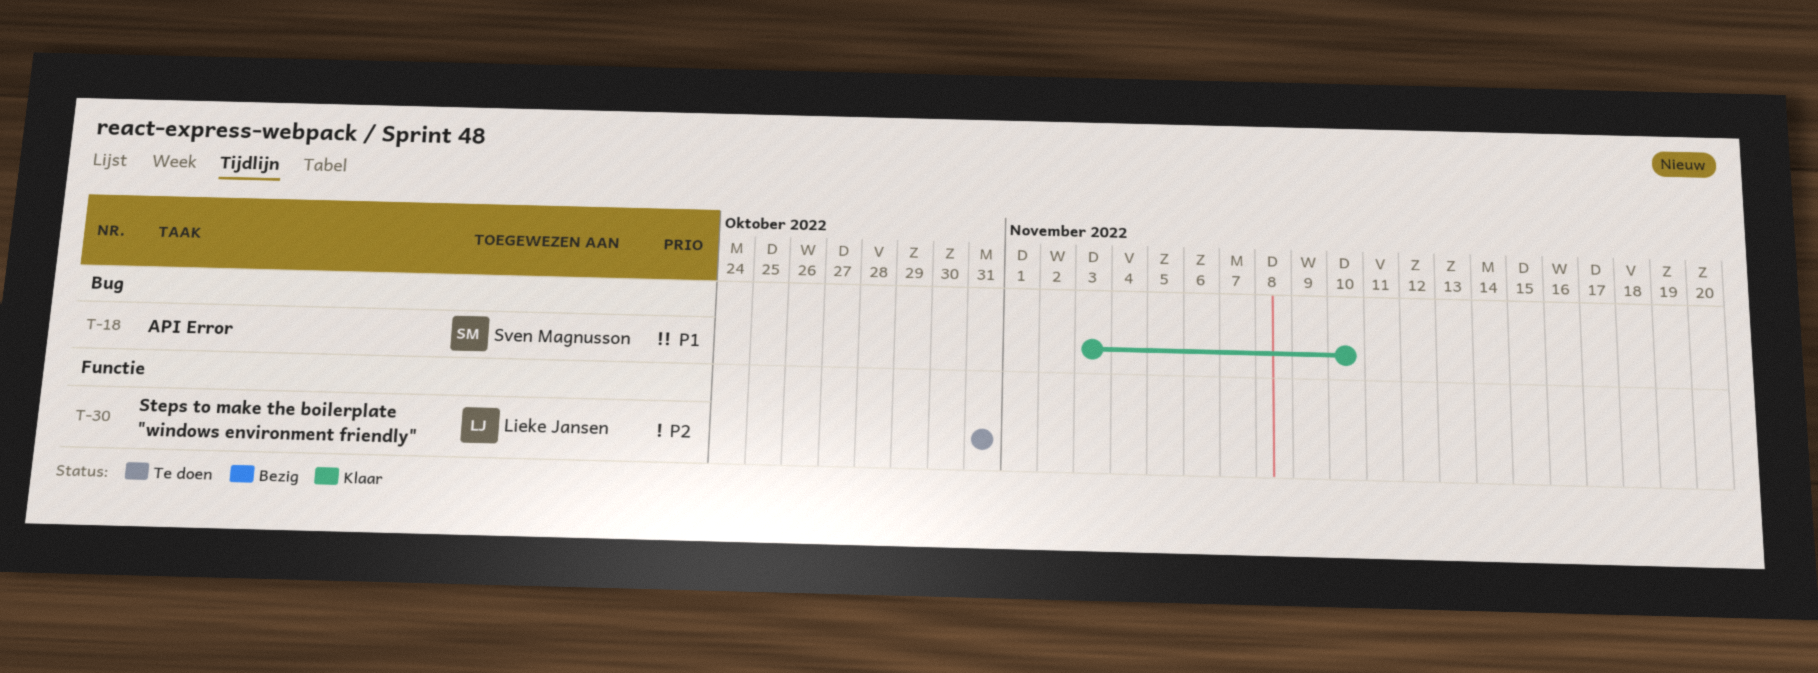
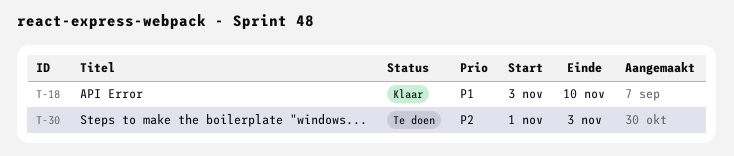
T-30, start: Oct 31 -> Nov 1
T-30, due: Oct 31 -> Nov 3

